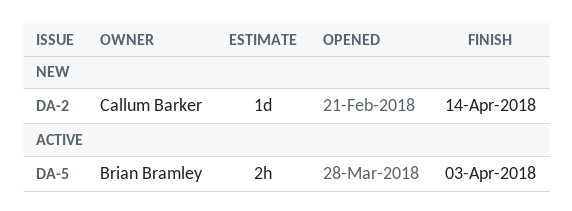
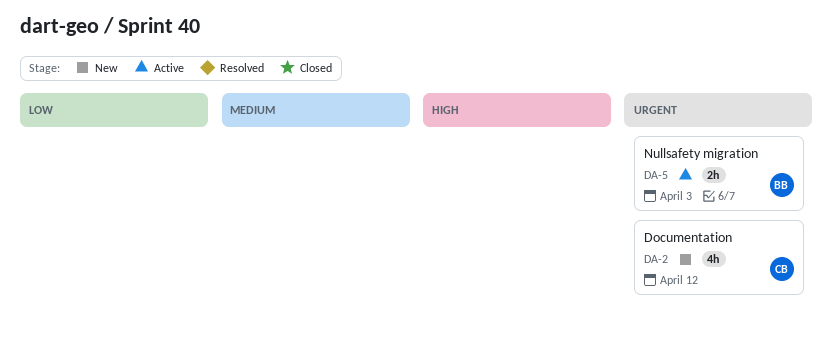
DA-2, estimate: 1d -> 4h
DA-2, due: Apr 14 -> Apr 12

